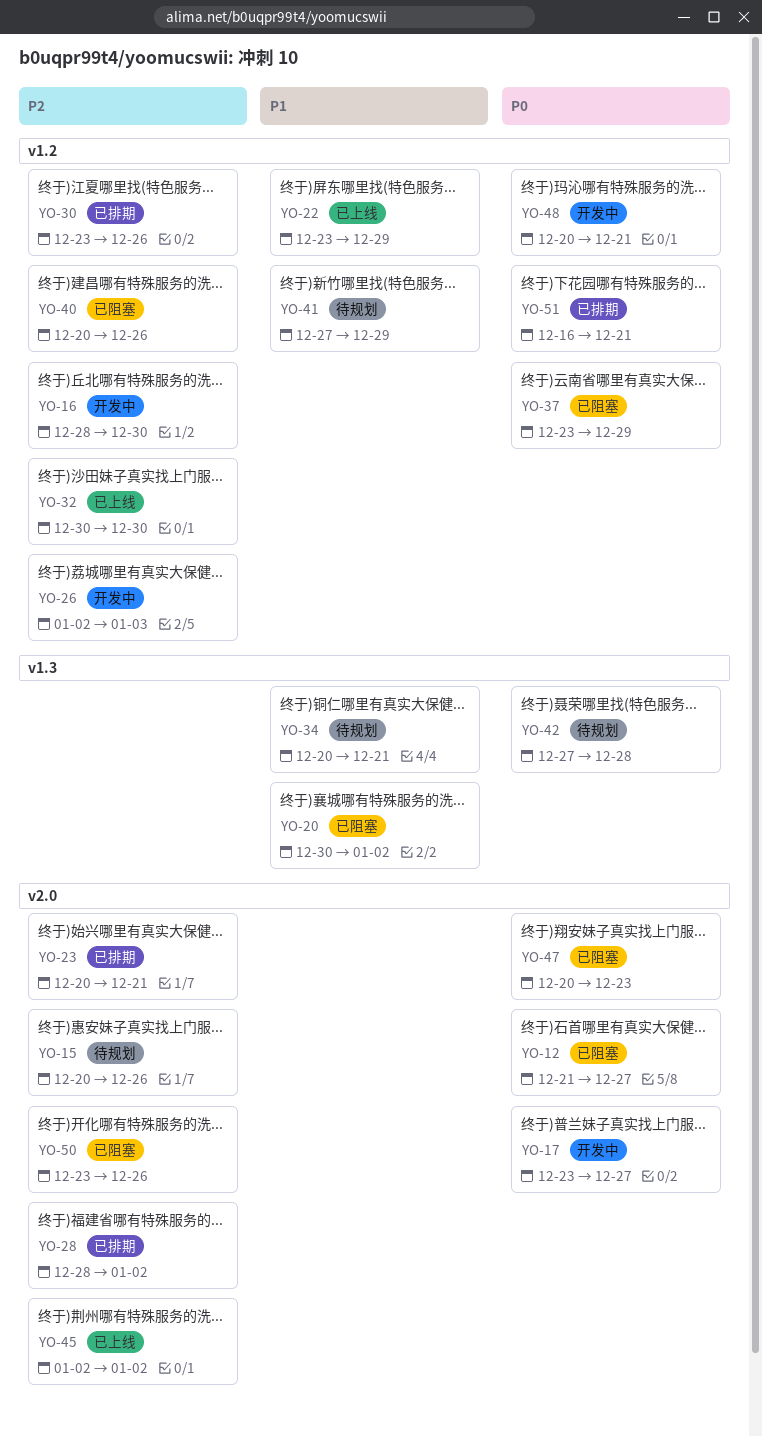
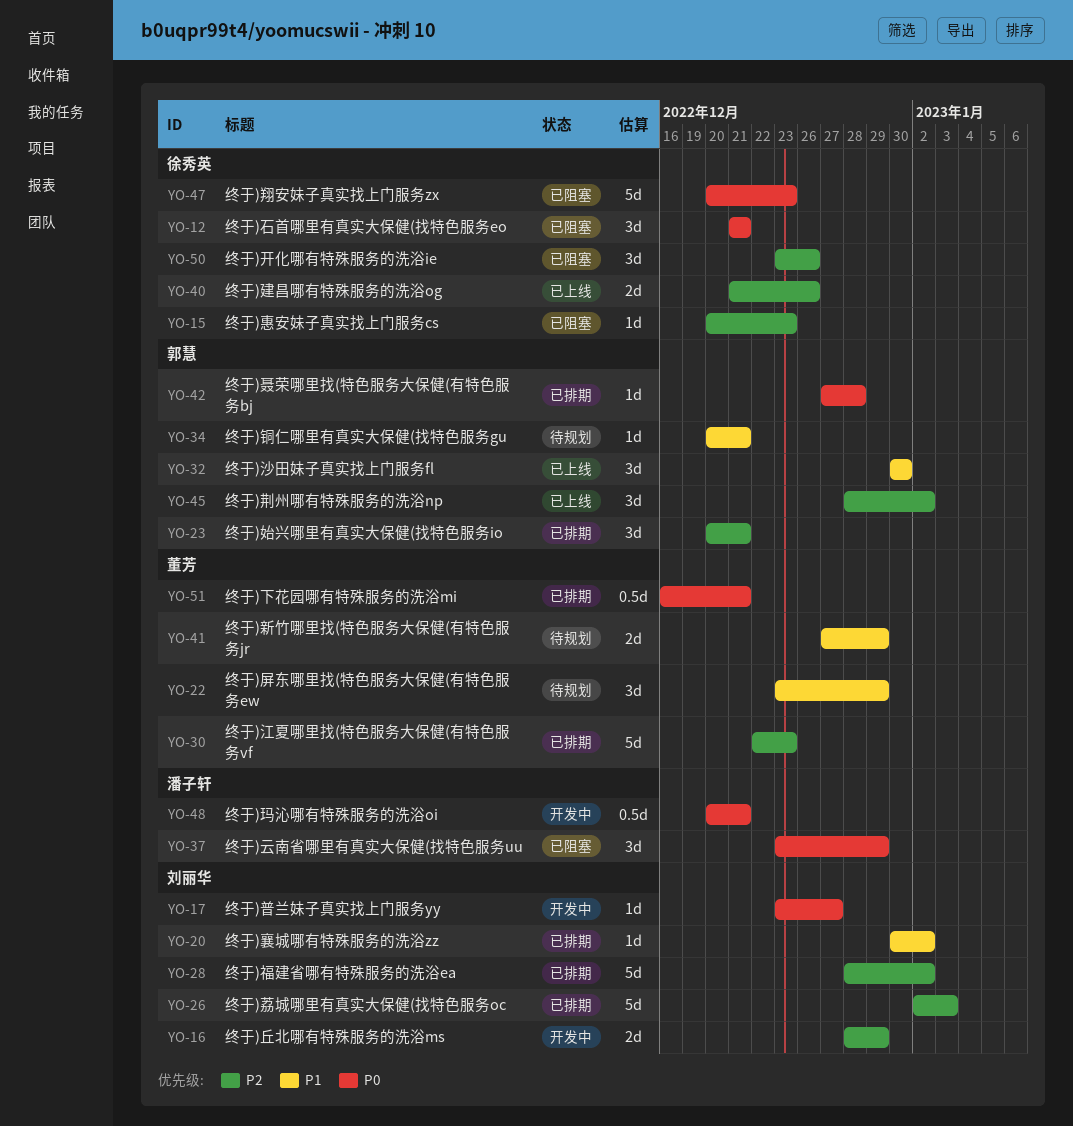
YO-12, due: Dec 27 -> Dec 21
YO-15, status: 待规划 -> 已阻塞
YO-15, due: Dec 26 -> Dec 23
YO-16, due: Dec 30 -> Dec 29
YO-20, status: 已阻塞 -> 已排期
YO-22, status: 已上线 -> 待规划
YO-26, status: 开发中 -> 已排期
YO-30, start: Dec 23 -> Dec 22
YO-30, due: Dec 26 -> Dec 23
YO-32, priority: P2 -> P1
YO-40, status: 已阻塞 -> 已上线
YO-40, start: Dec 20 -> Dec 21
YO-42, status: 待规划 -> 已排期
YO-45, start: Jan 2 -> Dec 28

